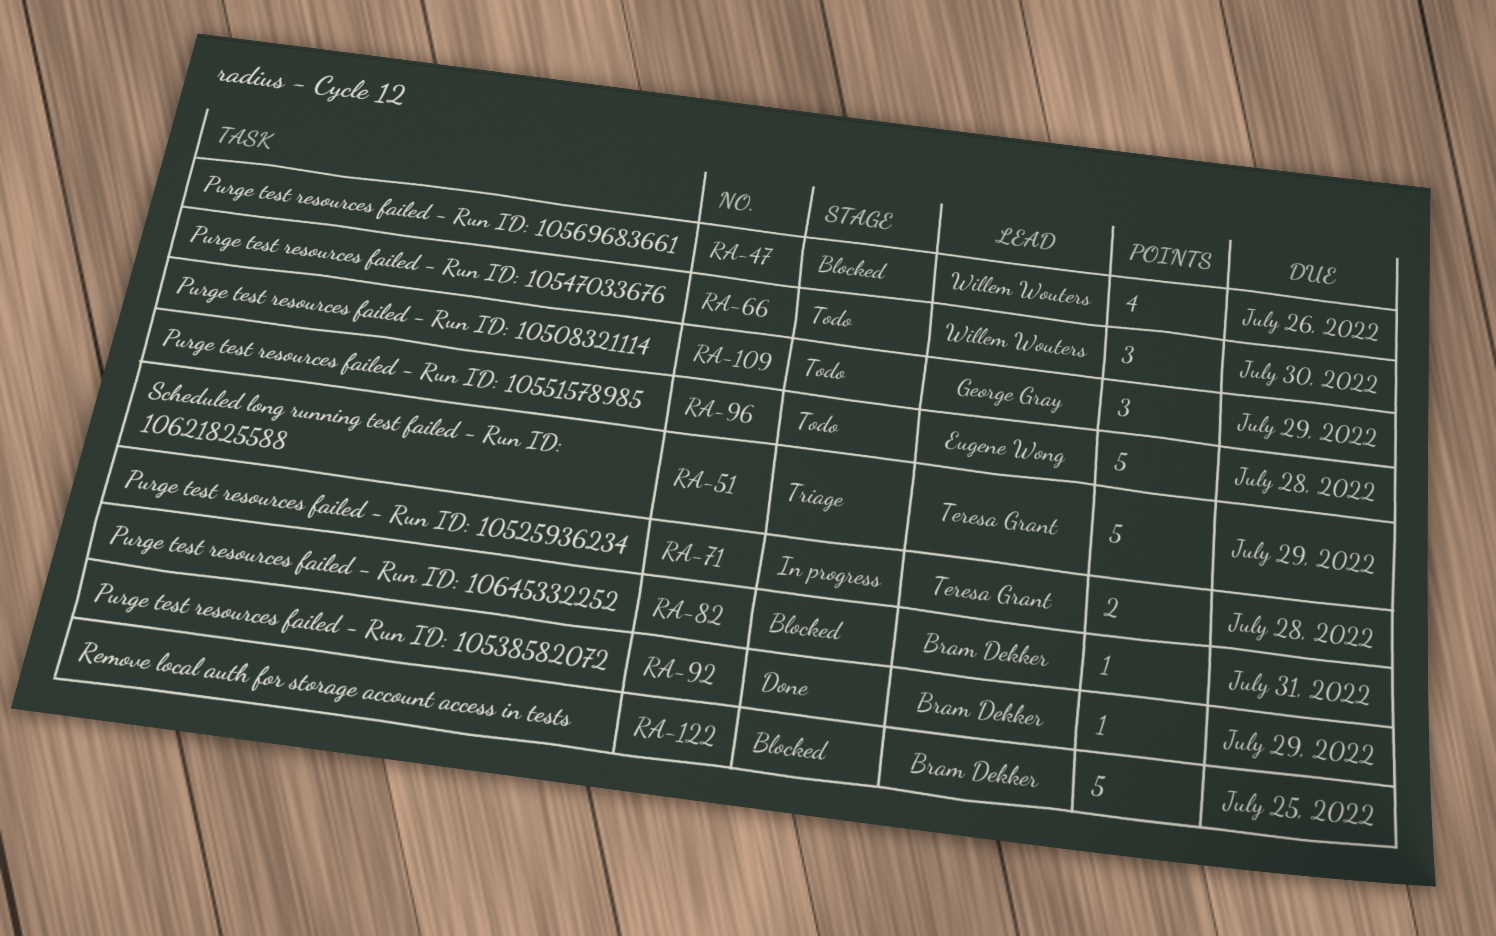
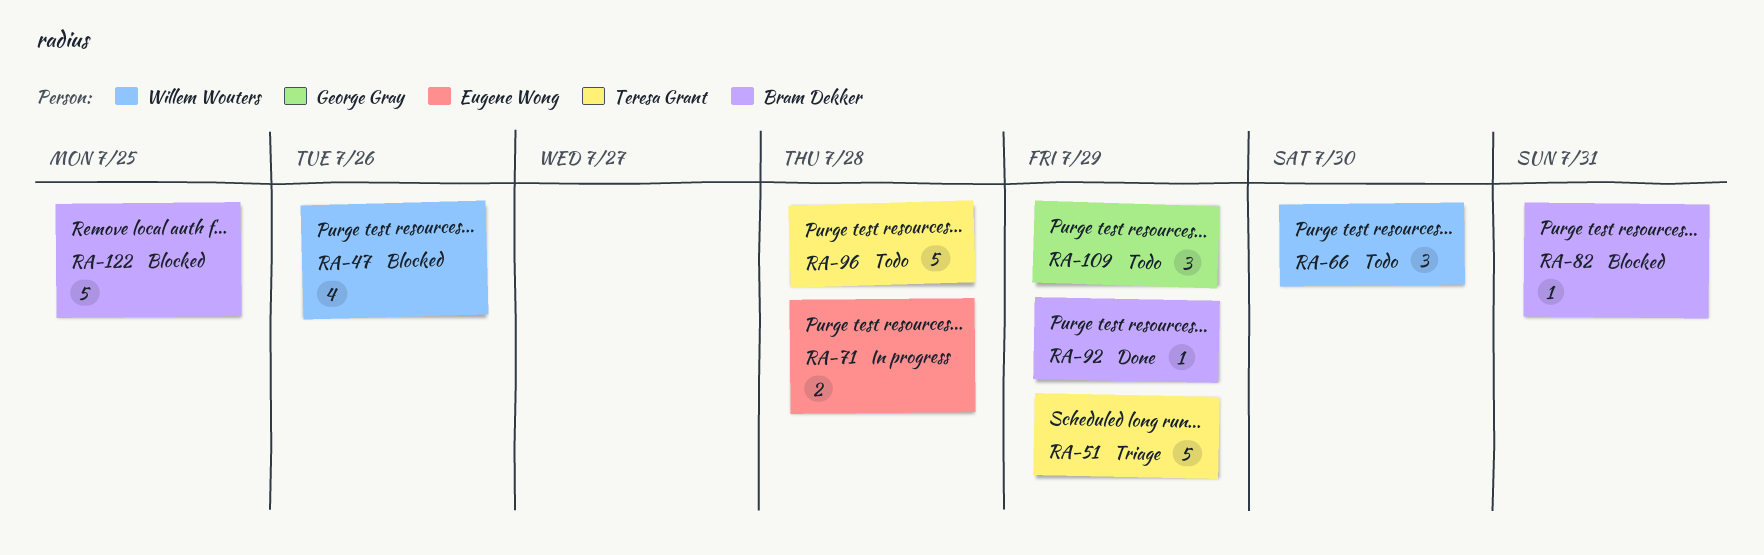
RA-71, owner: Teresa Grant -> Eugene Wong
RA-96, owner: Eugene Wong -> Teresa Grant

